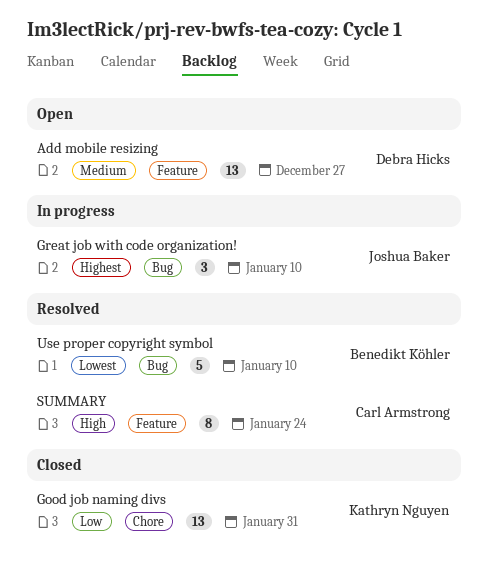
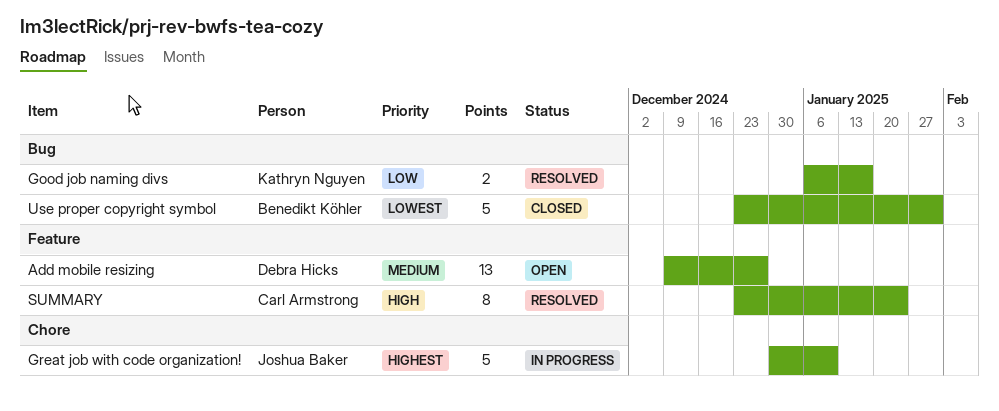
Good job naming divs, status: Closed -> Resolved
Good job naming divs, label: Chore -> Bug
Good job naming divs, estimate: 13 -> 2
Good job naming divs, due: Jan 31 -> Jan 17
Great job with code organization!, label: Bug -> Chore
Great job with code organization!, estimate: 3 -> 5
Use proper copyright symbol, status: Resolved -> Closed
Use proper copyright symbol, due: Jan 10 -> Jan 31

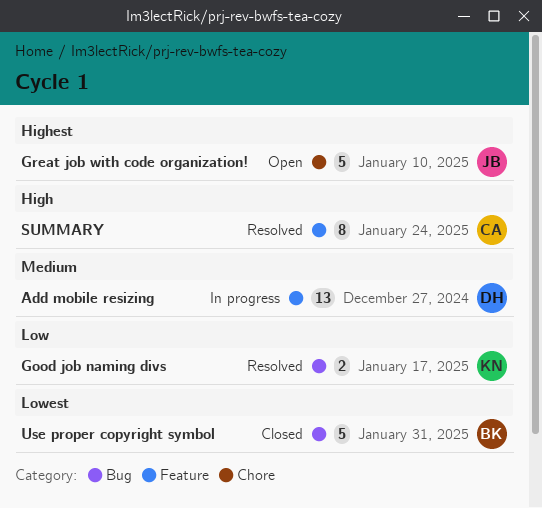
Add mobile resizing, status: Open -> In progress
Great job with code organization!, status: In progress -> Open

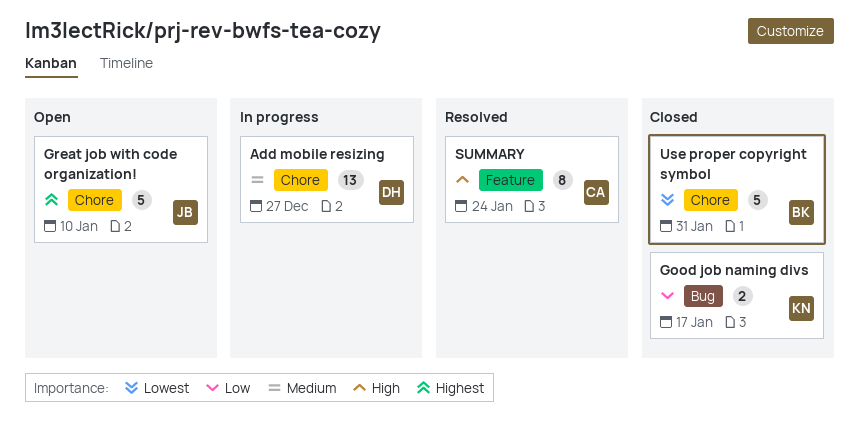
Add mobile resizing, label: Feature -> Chore
Good job naming divs, status: Resolved -> Closed
Use proper copyright symbol, label: Bug -> Chore

